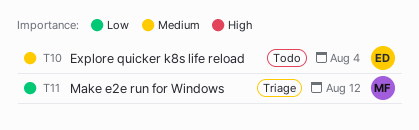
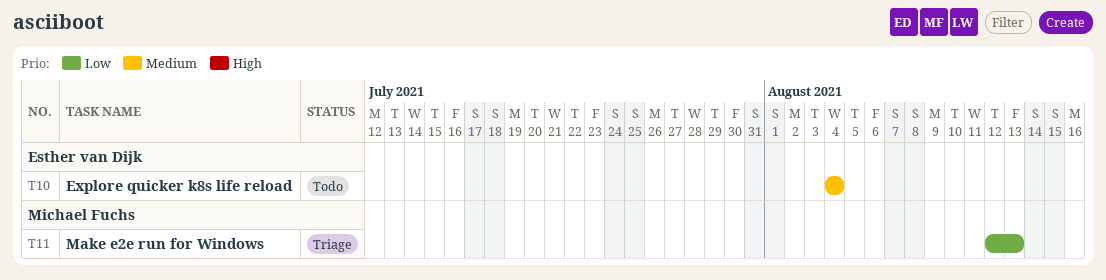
T11, due: Aug 12 -> Aug 13

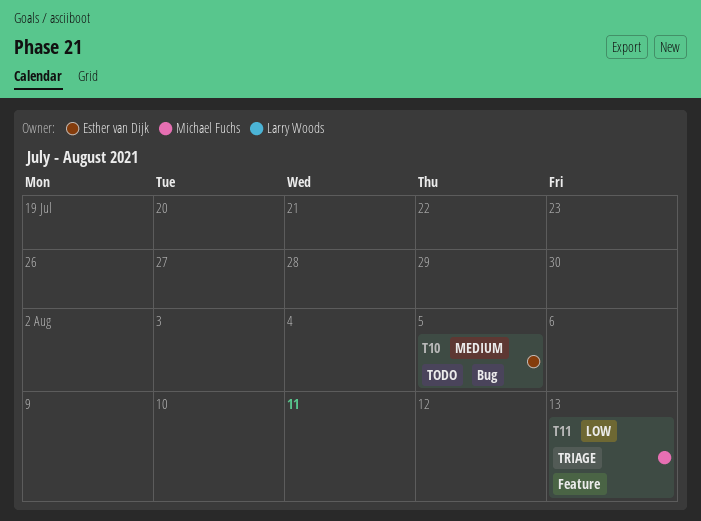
T10, due: Aug 4 -> Aug 5

